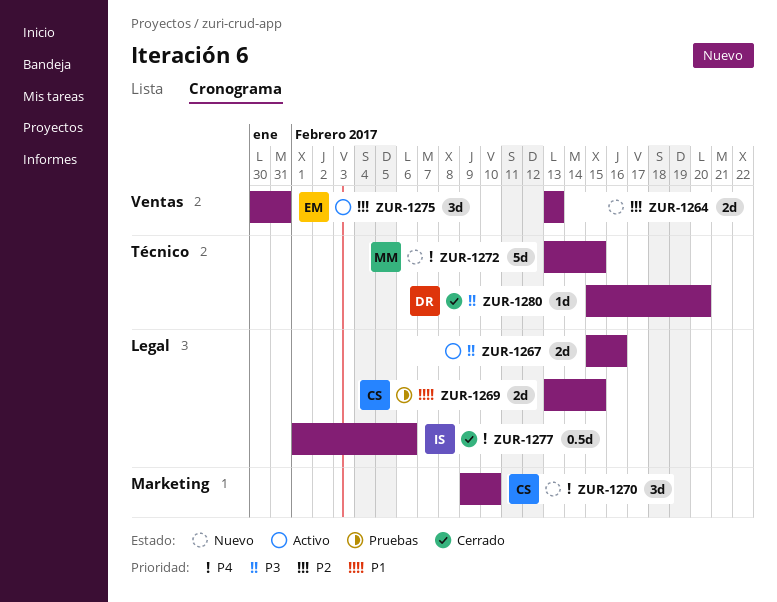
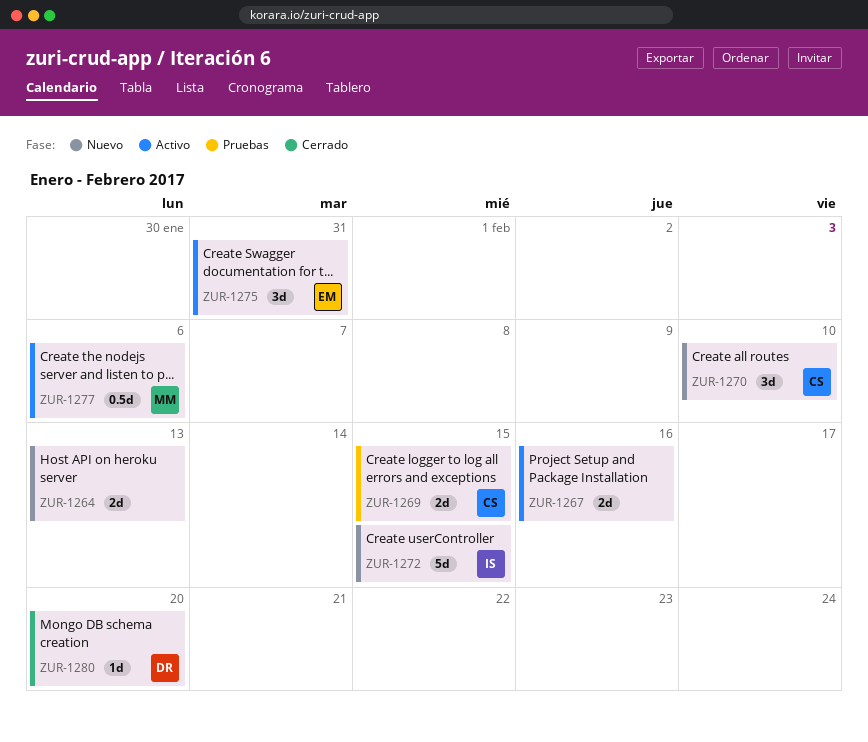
ZUR-1272, owner: MM -> IS
ZUR-1277, status: Cerrado -> Activo
ZUR-1277, owner: IS -> MM

